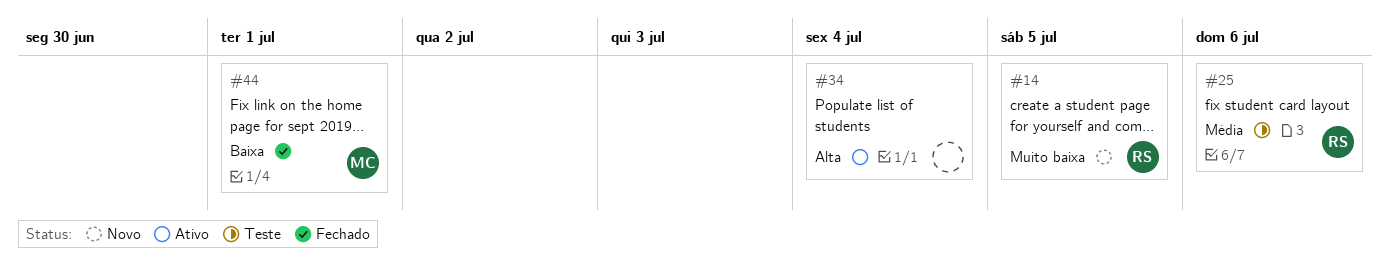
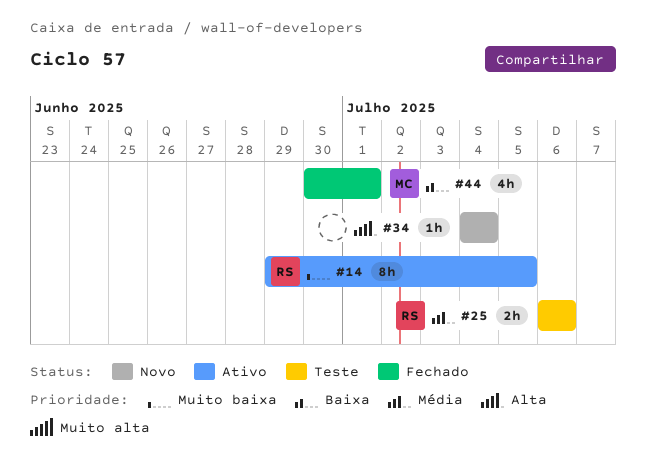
#14, status: Novo -> Ativo
#34, status: Ativo -> Novo

